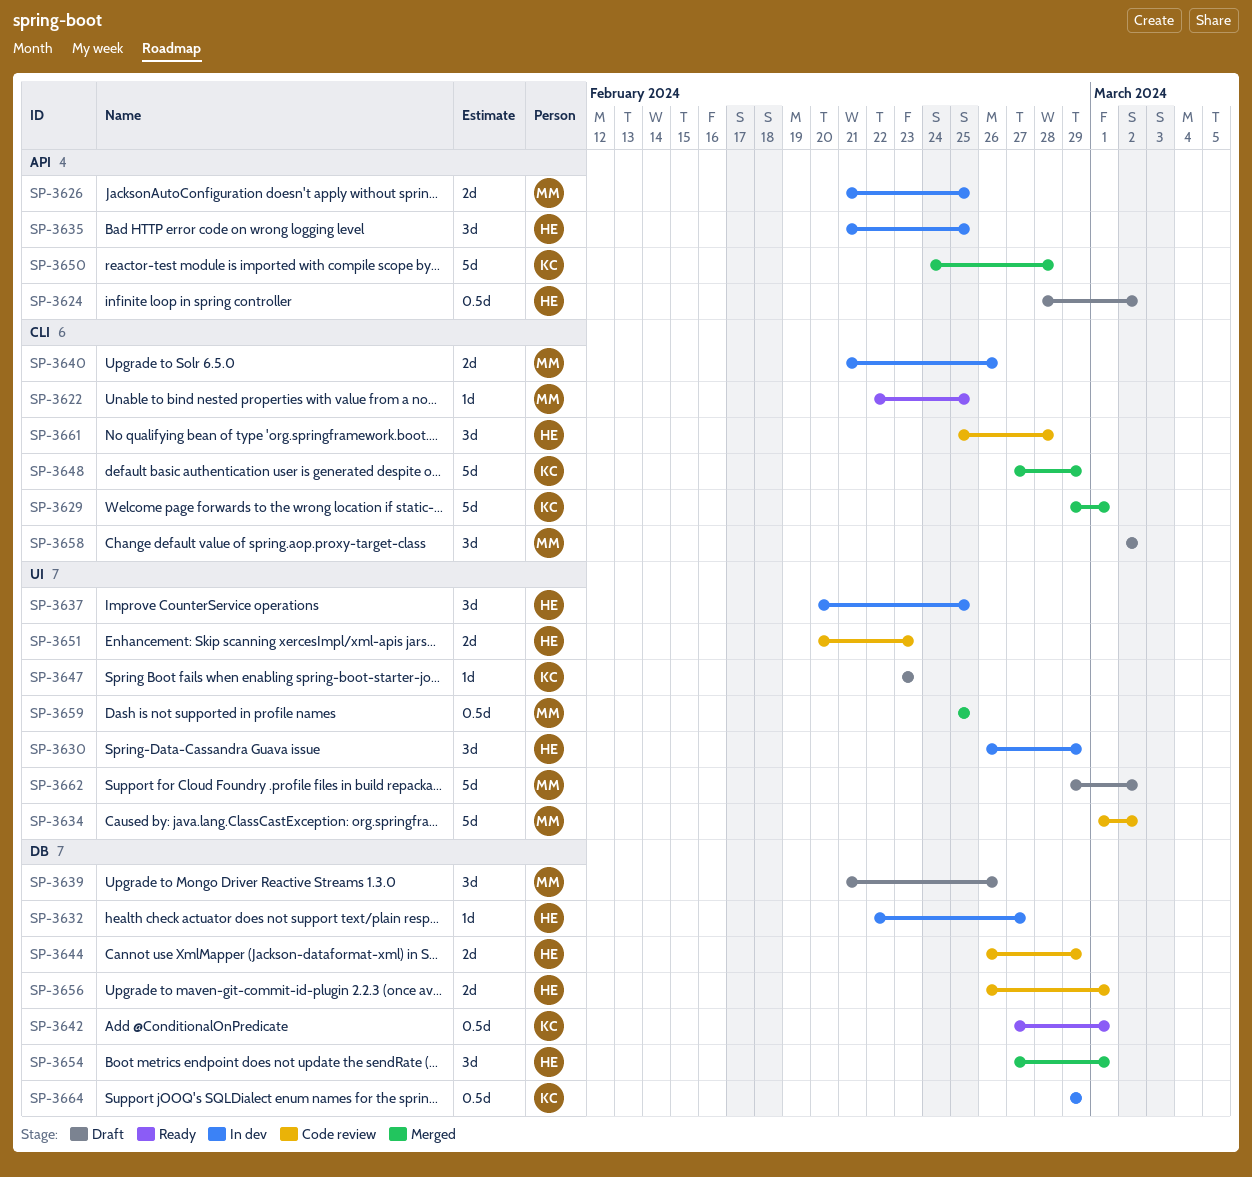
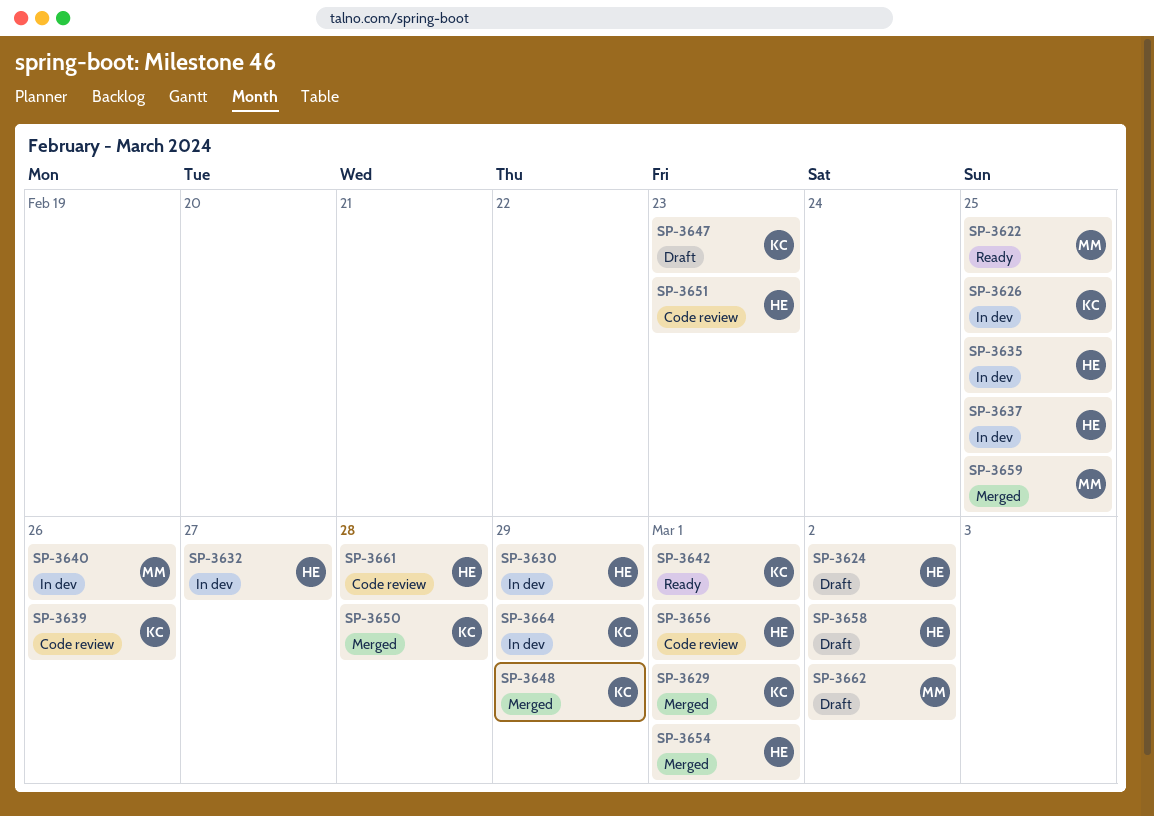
SP-3626, owner: MM -> KC
SP-3634: present -> none
SP-3639, status: Draft -> Code review
SP-3639, owner: MM -> KC
SP-3644: present -> none
SP-3658, owner: MM -> HE

